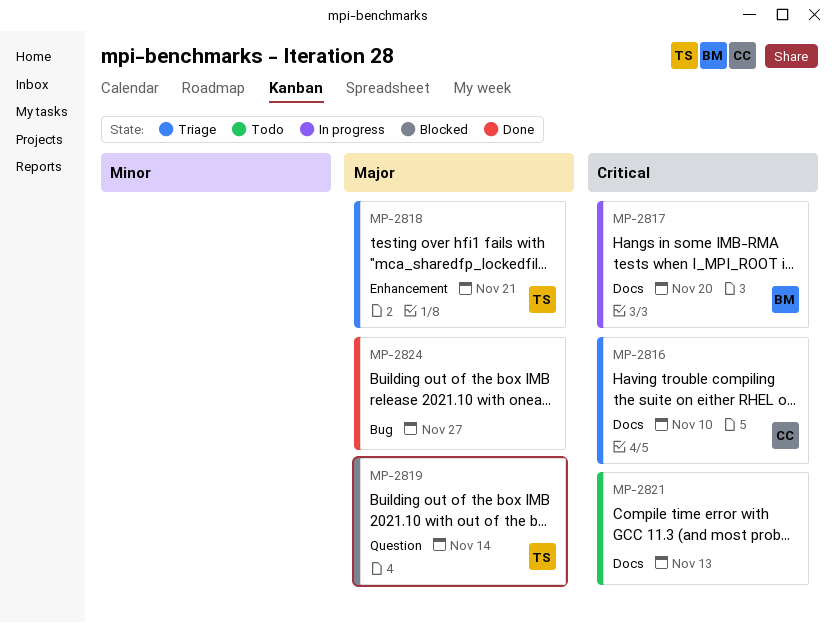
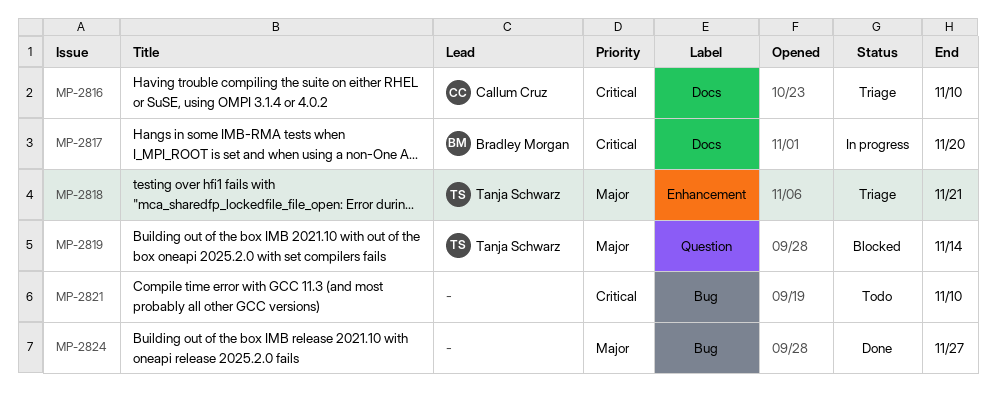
MP-2821, label: Docs -> Bug
MP-2821, due: Nov 13 -> Nov 10

